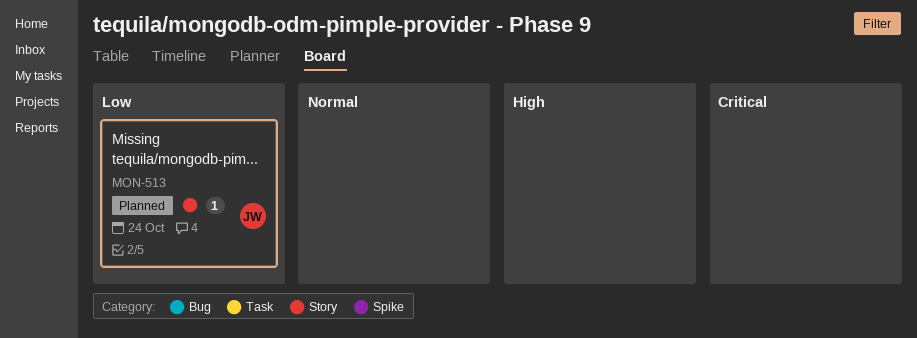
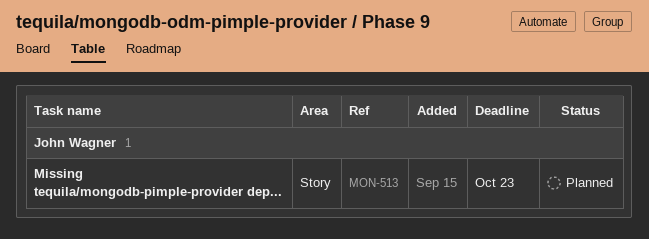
MON-513, due: Oct 24 -> Oct 23

